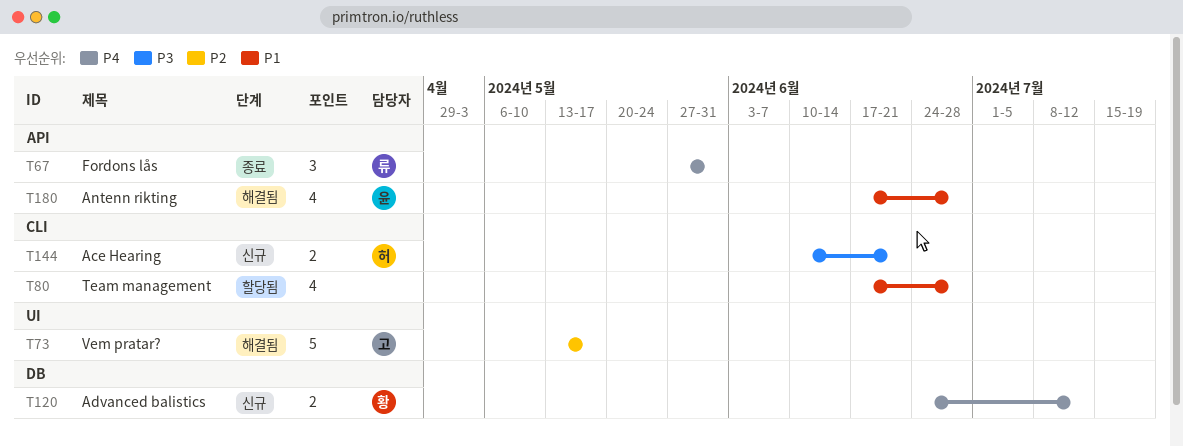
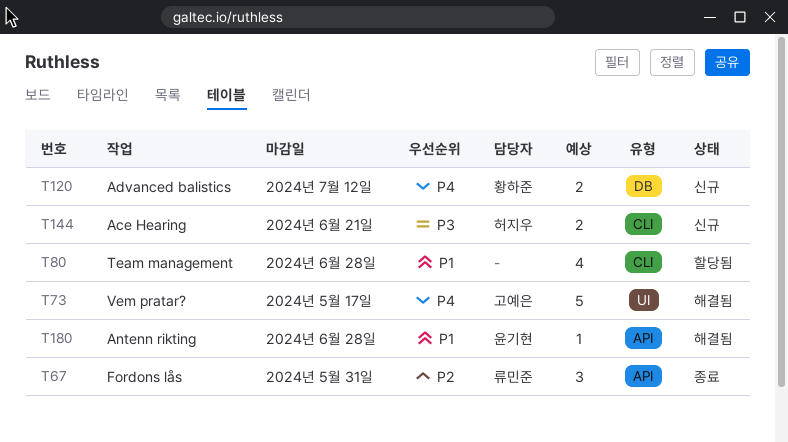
T67, priority: P4 -> P2
T73, priority: P2 -> P4
T180, estimate: 4 -> 1

